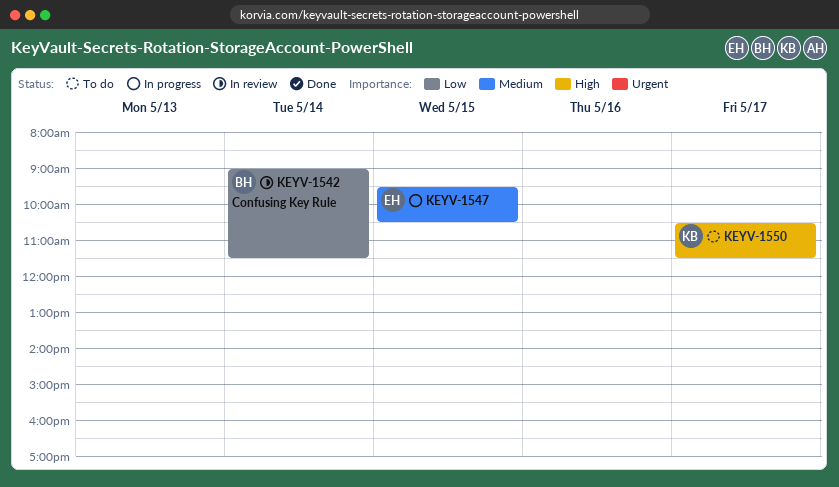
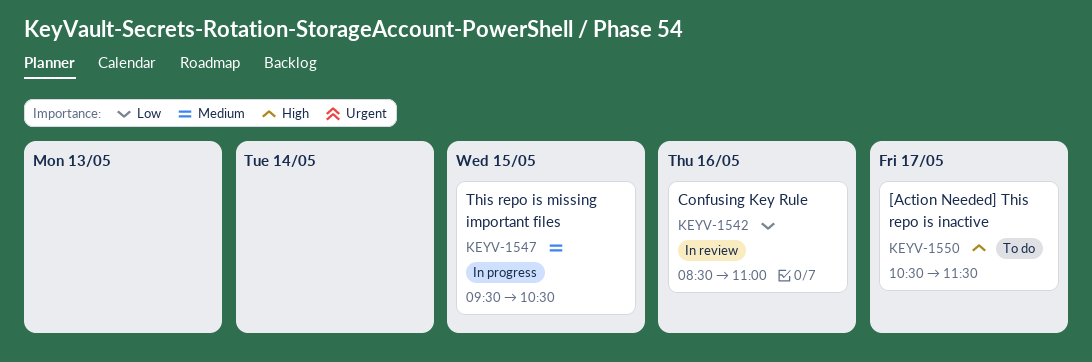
KEYV-1542, day: May 14 -> May 16
KEYV-1542, begins: 09:00 -> 08:30
KEYV-1542, ends: 11:30 -> 11:00

